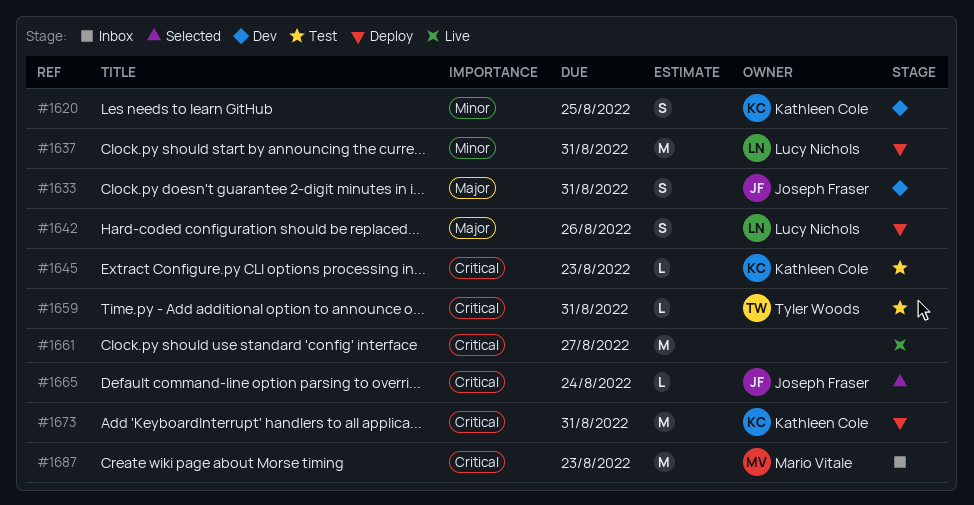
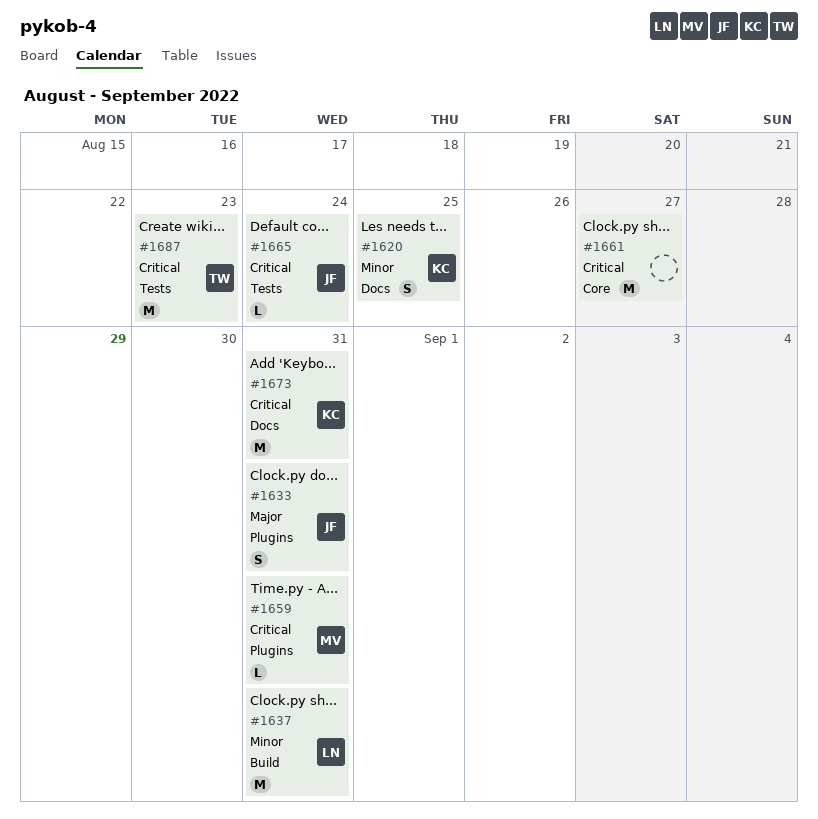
#1642: present -> none
#1645: present -> none
#1659, owner: Tyler Woods -> Mario Vitale
#1687, owner: Mario Vitale -> Tyler Woods

